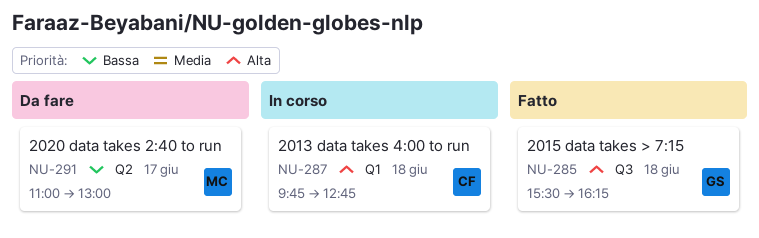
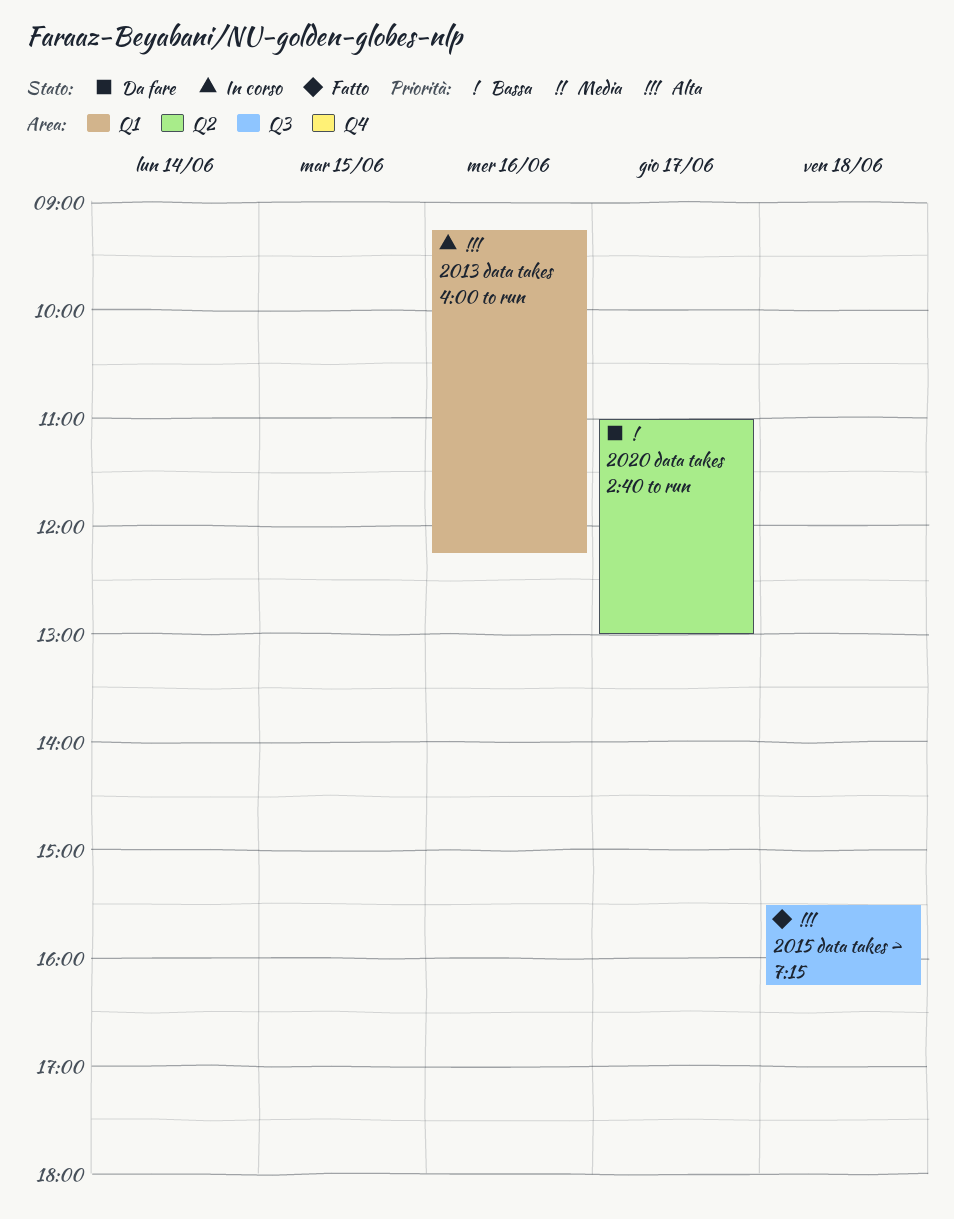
2013 data takes 4:00 to run, day: Jun 18 -> Jun 16
2013 data takes 4:00 to run, begins: 09:45 -> 09:15
2013 data takes 4:00 to run, ends: 12:45 -> 12:15

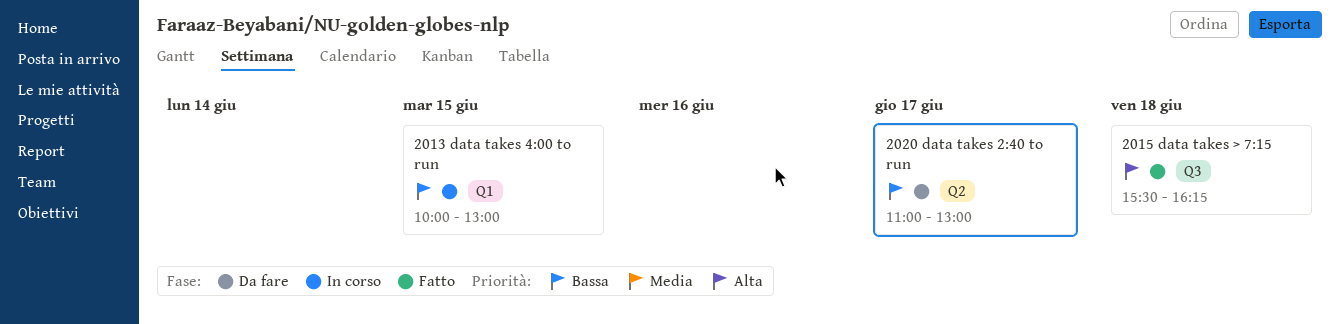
2013 data takes 4:00 to run, priority: Alta -> Bassa
2013 data takes 4:00 to run, day: Jun 16 -> Jun 15
2013 data takes 4:00 to run, begins: 09:15 -> 10:00
2013 data takes 4:00 to run, ends: 12:15 -> 13:00

